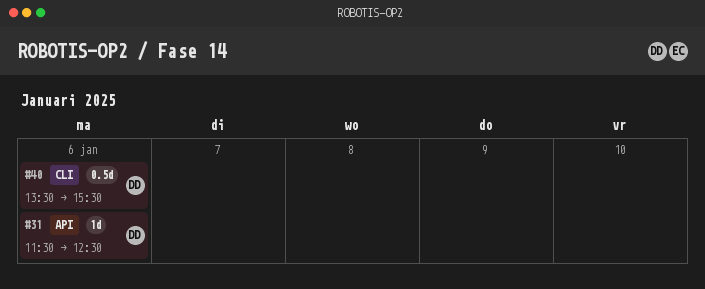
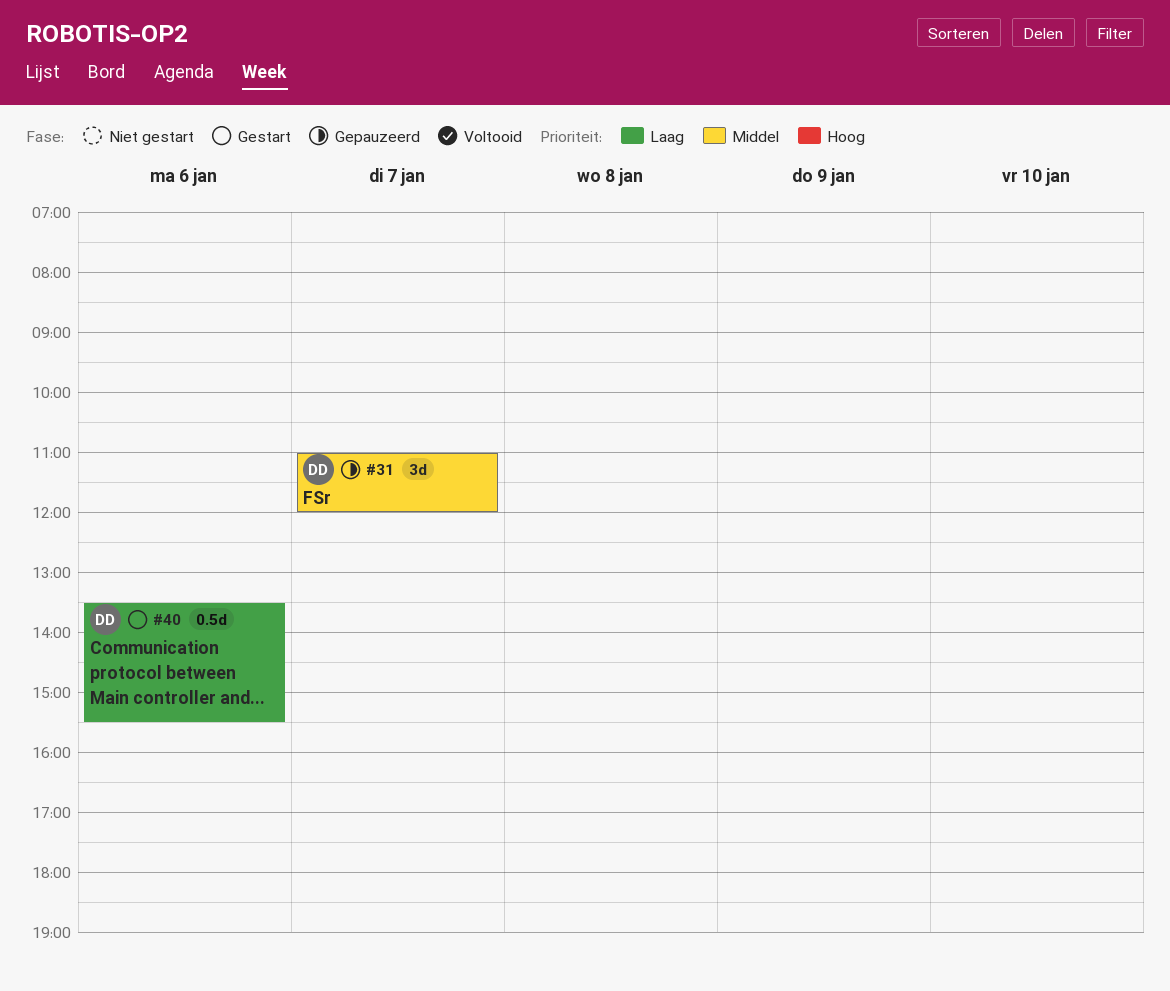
#31, estimate: 1d -> 3d
#31, day: Jan 6 -> Jan 7
#31, begins: 11:30 -> 11:00
#31, ends: 12:30 -> 12:00

